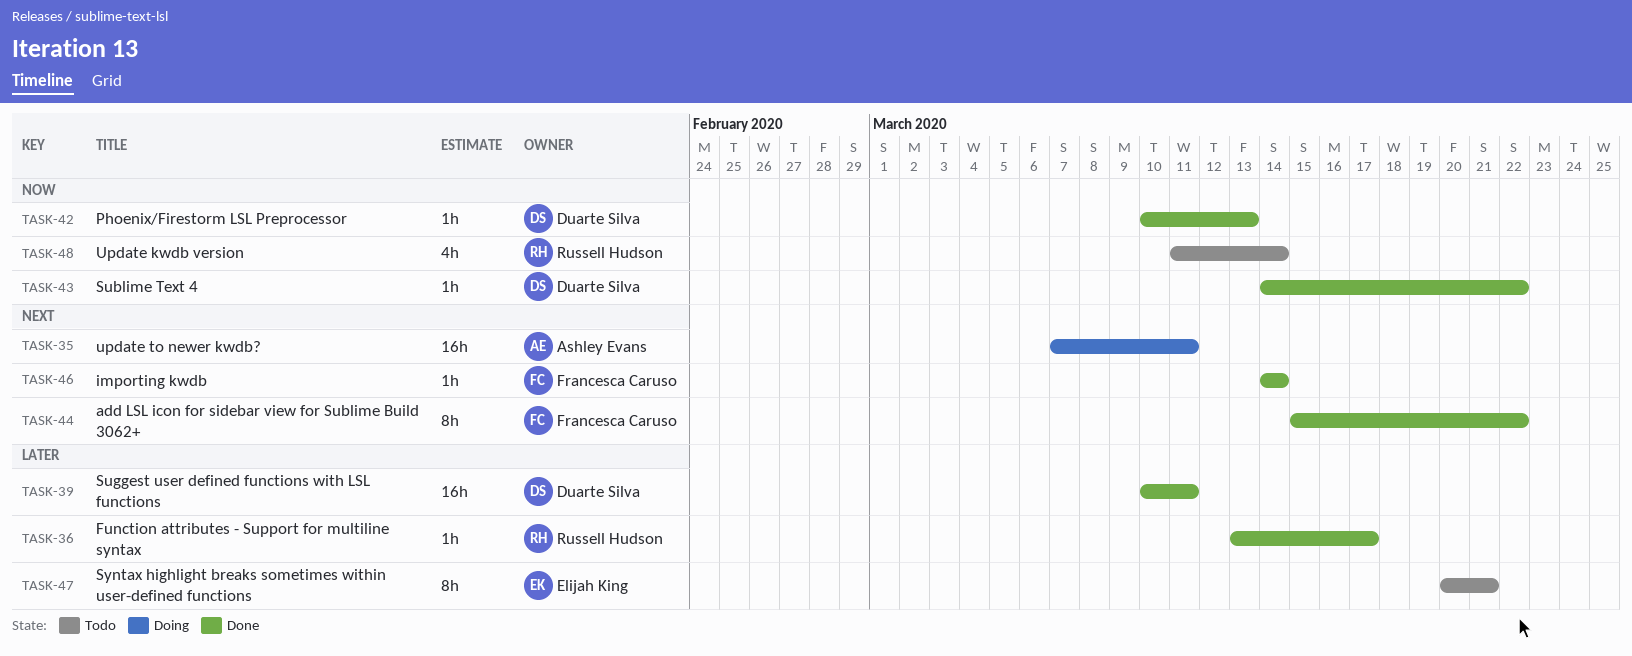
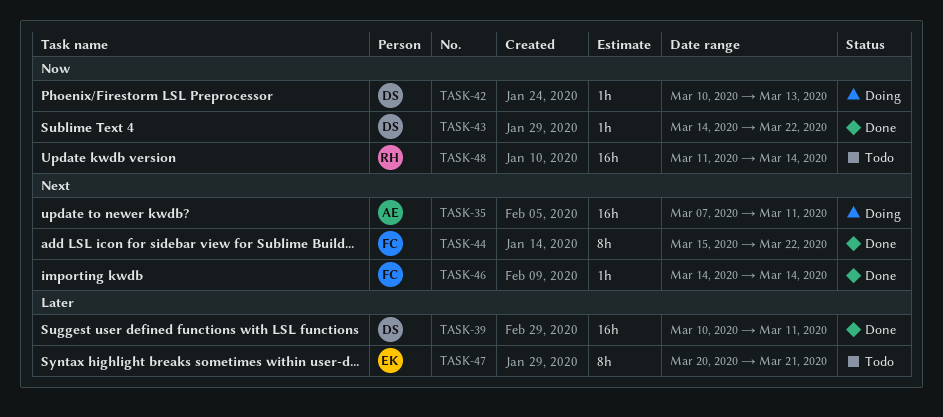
TASK-36: present -> none
TASK-42, status: Done -> Doing
TASK-48, estimate: 4h -> 16h

